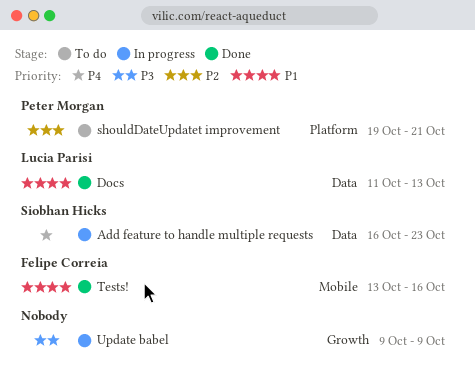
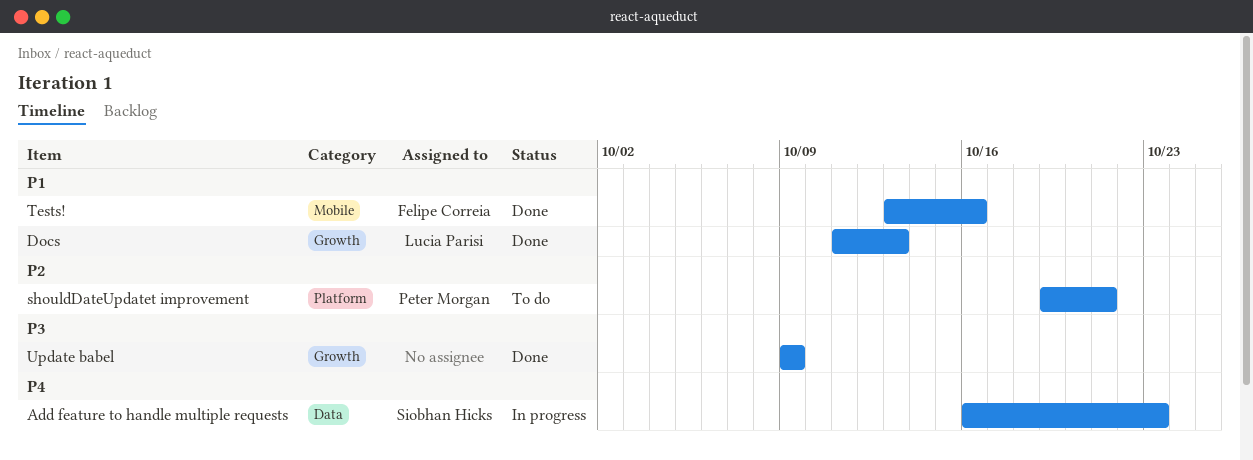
Docs, label: Data -> Growth
Update babel, status: In progress -> Done

